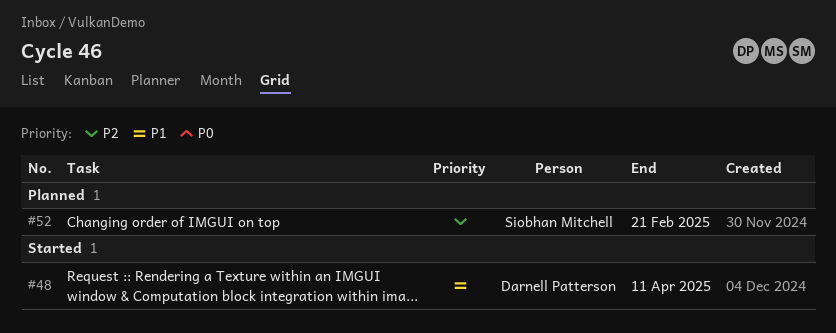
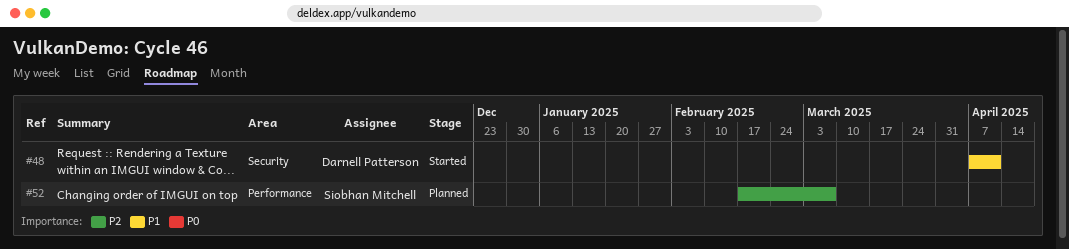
#52, due: Feb 21 -> Mar 7

